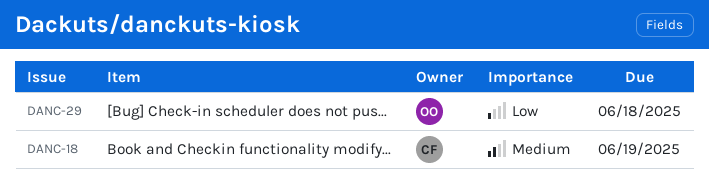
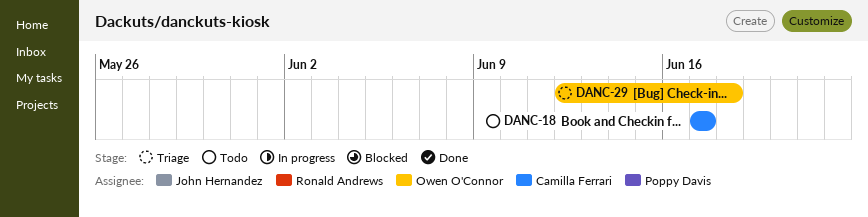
DANC-18, due: Jun 19 -> Jun 17

